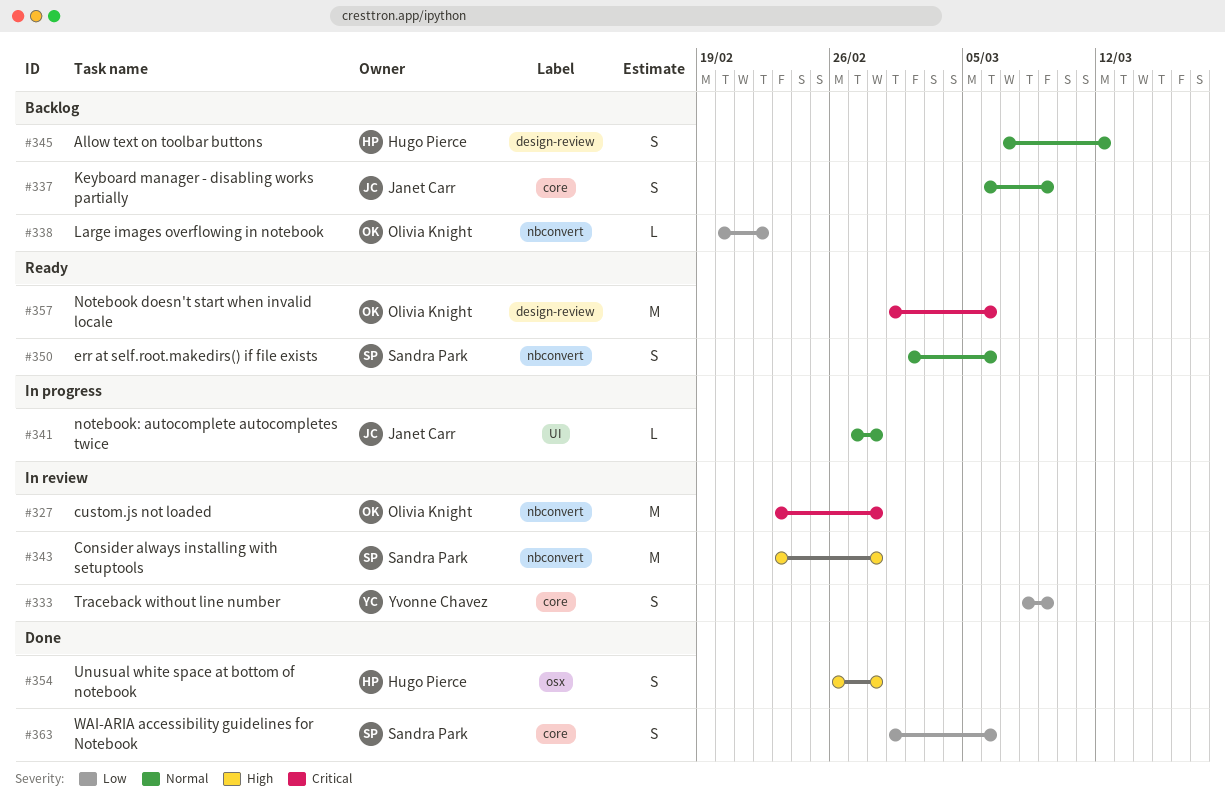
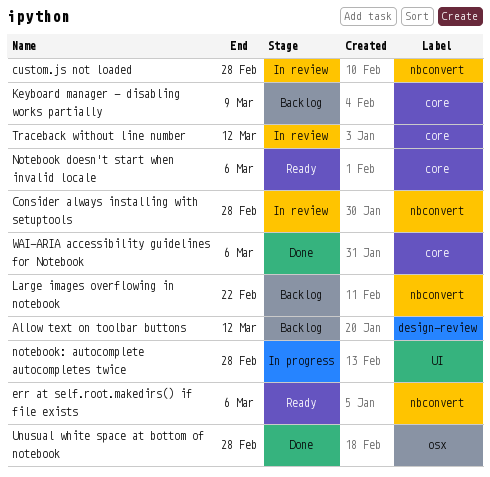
Notebook doesn't start when invalid locale, label: design-review -> core
Traceback without line number, due: Mar 9 -> Mar 12

